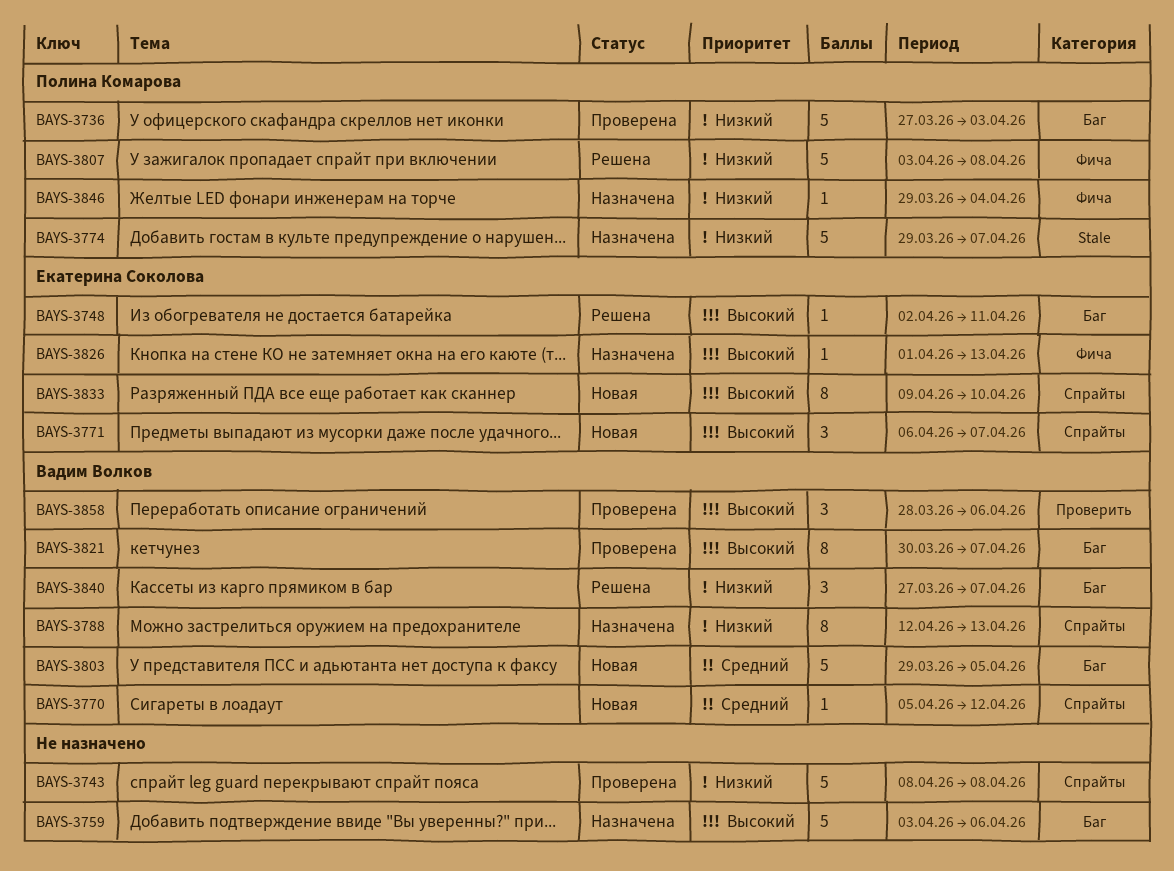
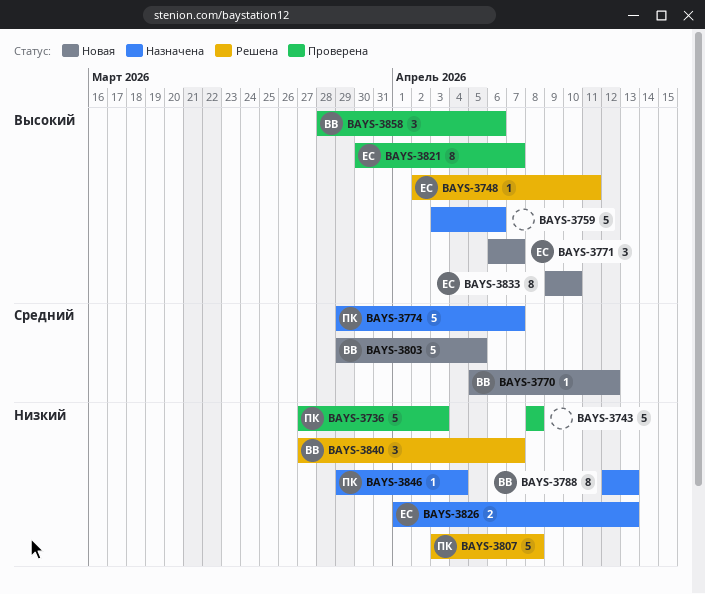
BAYS-3774, priority: Низкий -> Средний
BAYS-3821, owner: Вадим Волков -> Екатерина Соколова
BAYS-3826, priority: Высокий -> Низкий
BAYS-3826, estimate: 1 -> 2

